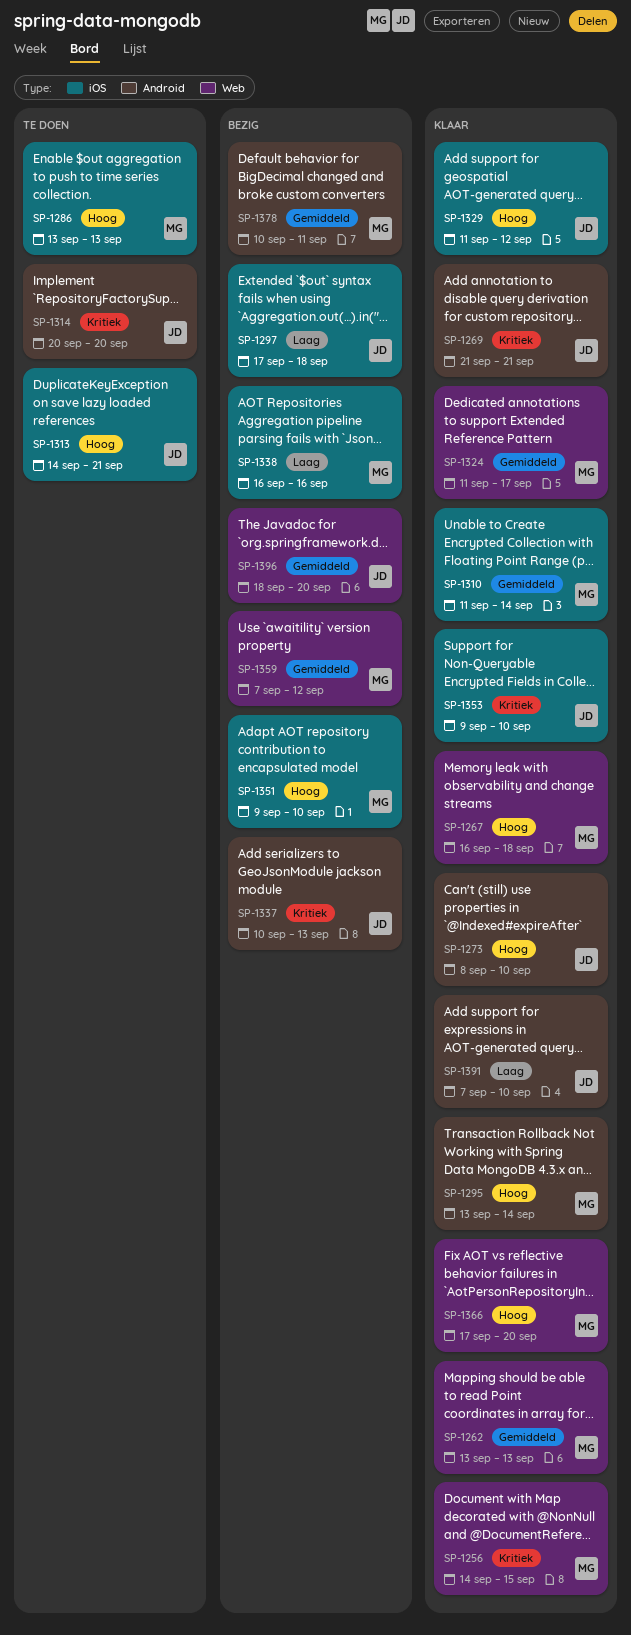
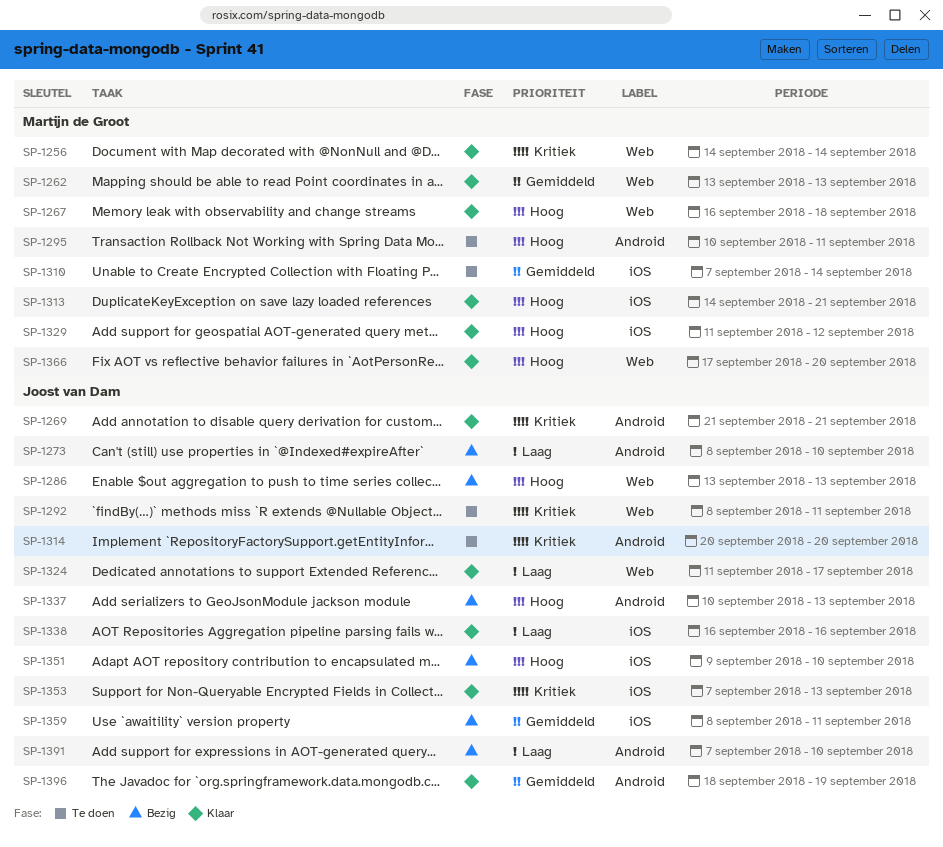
SP-1256, due: Sep 15 -> Sep 14
SP-1273, status: Klaar -> Bezig
SP-1273, priority: Hoog -> Laag
SP-1286, status: Te doen -> Bezig
SP-1286, owner: Martijn de Groot -> Joost van Dam
SP-1286, label: iOS -> Web
SP-1292: none -> present
SP-1295, status: Klaar -> Te doen
SP-1295, start: Sep 13 -> Sep 10
SP-1295, due: Sep 14 -> Sep 11
SP-1297: present -> none
SP-1310, status: Klaar -> Te doen
SP-1310, start: Sep 11 -> Sep 7
SP-1313, status: Te doen -> Klaar
SP-1313, owner: Joost van Dam -> Martijn de Groot
SP-1324, owner: Martijn de Groot -> Joost van Dam
SP-1324, priority: Gemiddeld -> Laag
SP-1329, owner: Joost van Dam -> Martijn de Groot
SP-1337, priority: Kritiek -> Hoog
SP-1338, status: Bezig -> Klaar
SP-1338, owner: Martijn de Groot -> Joost van Dam
SP-1351, owner: Martijn de Groot -> Joost van Dam
SP-1353, start: Sep 9 -> Sep 7
SP-1353, due: Sep 10 -> Sep 13
SP-1359, owner: Martijn de Groot -> Joost van Dam
SP-1359, label: Web -> iOS
SP-1359, start: Sep 7 -> Sep 8
SP-1359, due: Sep 12 -> Sep 11
SP-1378: present -> none
SP-1391, status: Klaar -> Bezig
SP-1396, status: Bezig -> Klaar
SP-1396, label: Web -> Android
SP-1396, due: Sep 20 -> Sep 19

